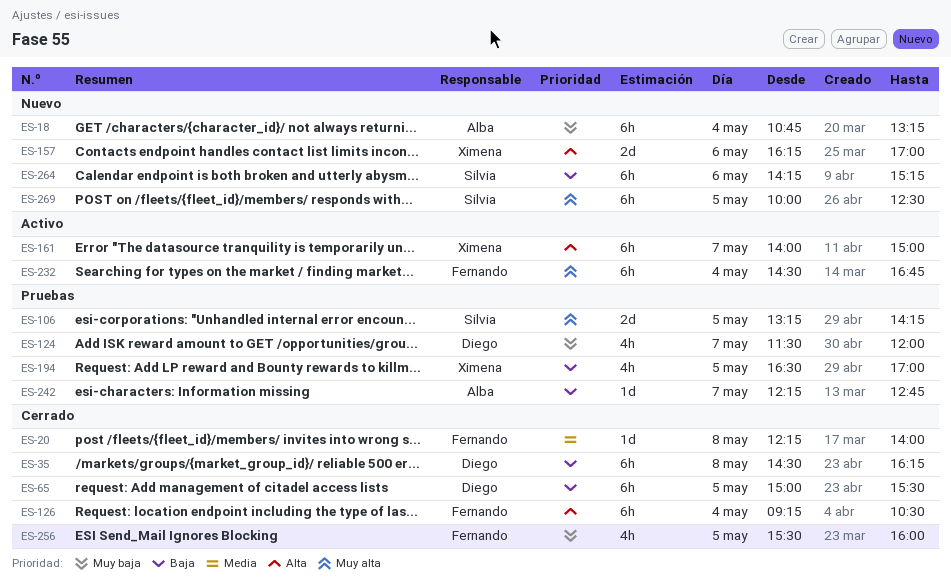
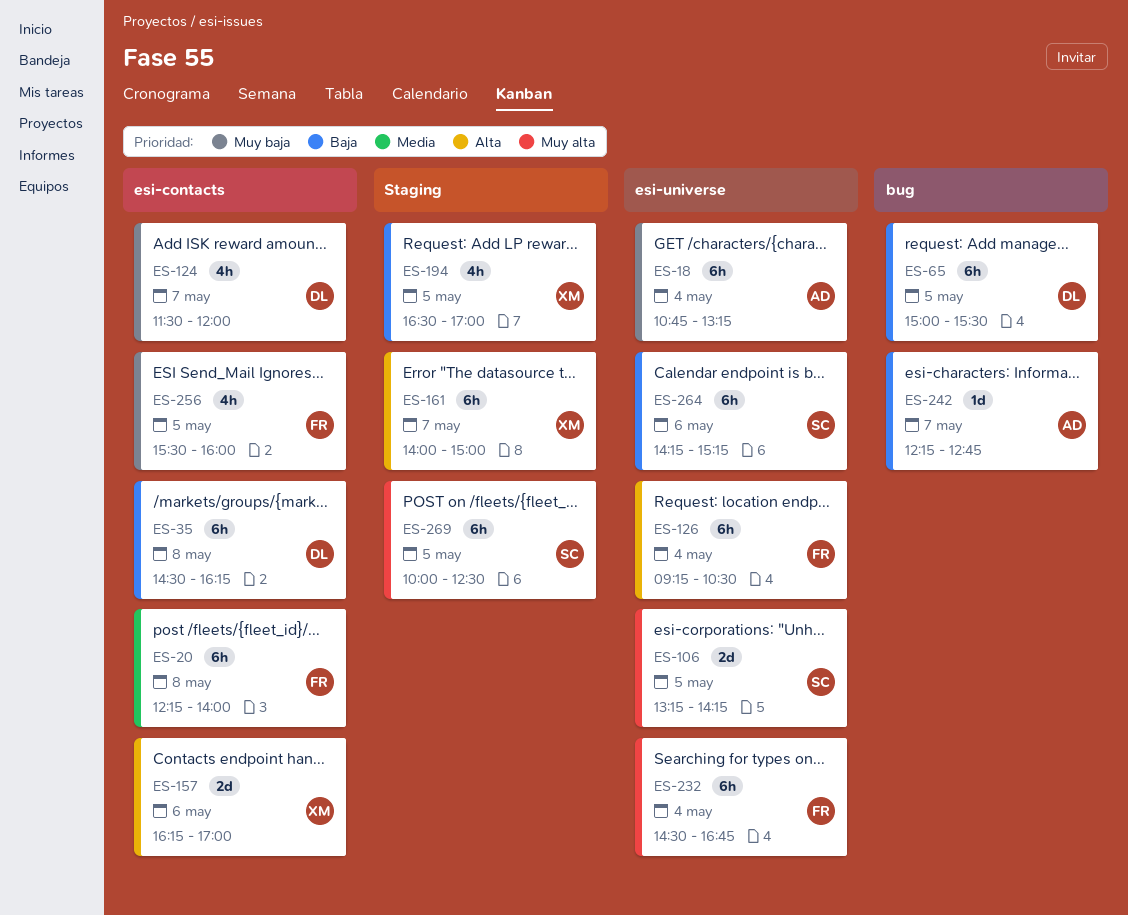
ES-20, estimate: 1d -> 6h

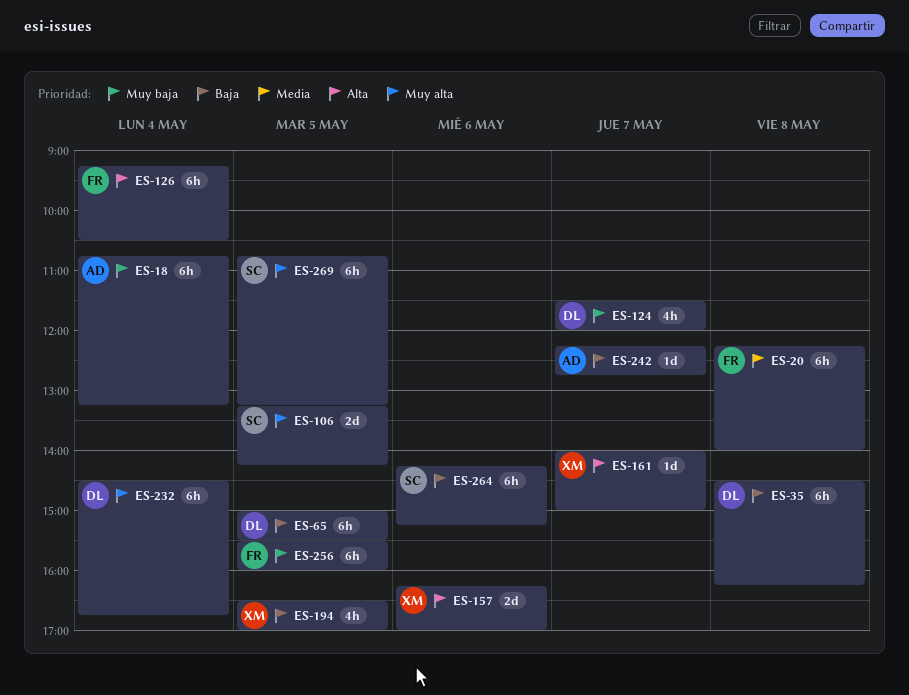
ES-161, estimate: 6h -> 1d
ES-232, owner: FR -> DL
ES-256, estimate: 4h -> 6h
ES-269, begins: 10:00 -> 10:45
ES-269, ends: 12:30 -> 13:15

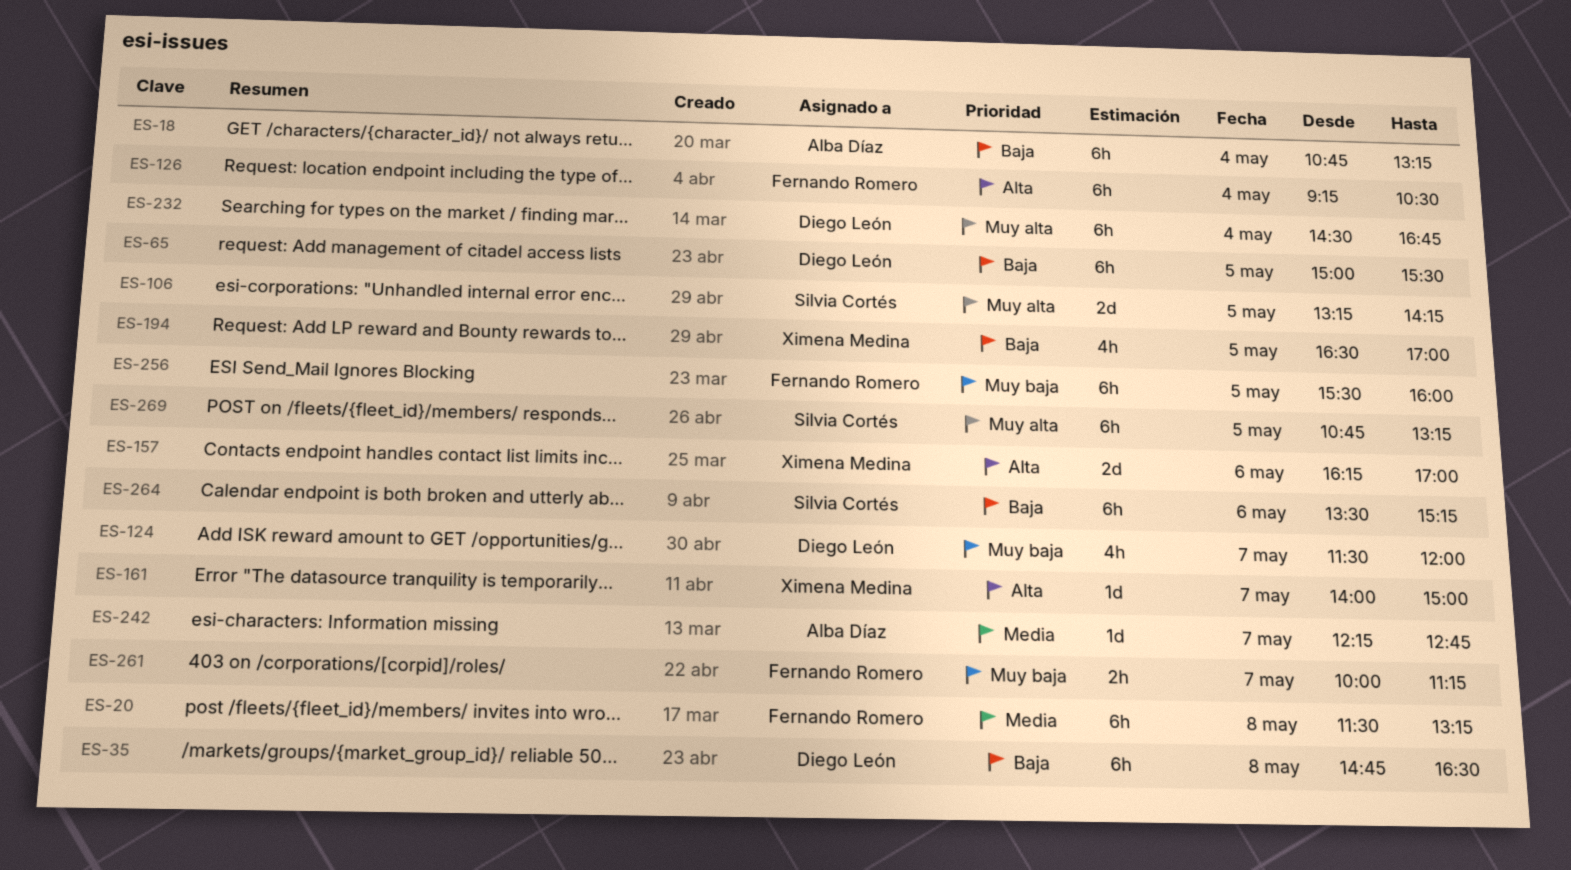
ES-18, priority: Muy baja -> Baja
ES-20, begins: 12:15 -> 11:30
ES-20, ends: 14:00 -> 13:15
ES-35, begins: 14:30 -> 14:45
ES-35, ends: 16:15 -> 16:30
ES-242, priority: Baja -> Media
ES-261: none -> present
ES-264, begins: 14:15 -> 13:30

